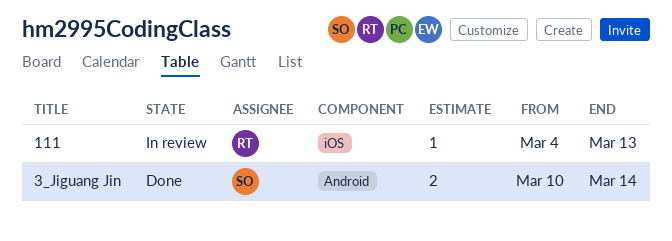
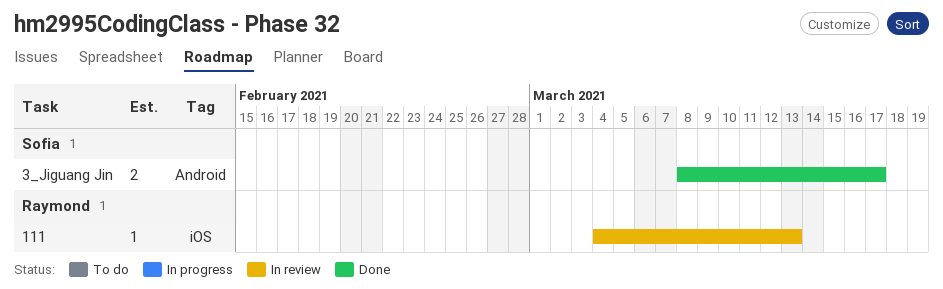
3_Jiguang Jin, start: Mar 10 -> Mar 8
3_Jiguang Jin, due: Mar 14 -> Mar 17

